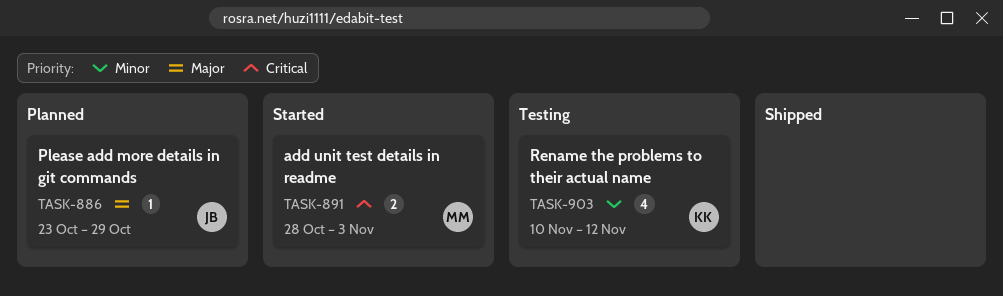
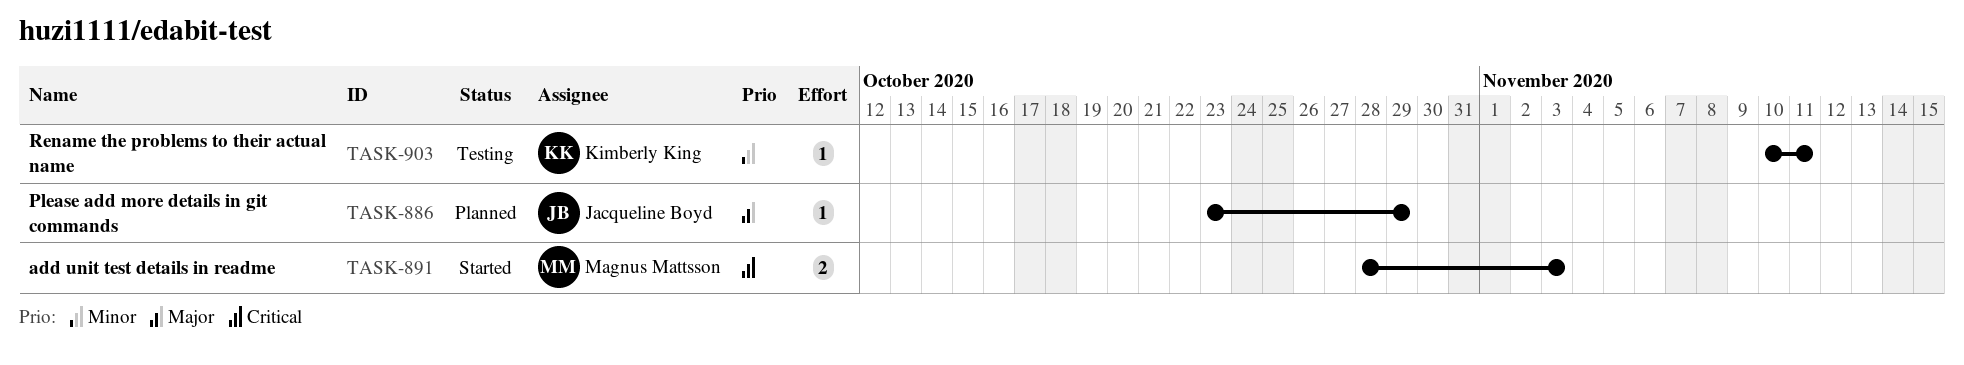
TASK-903, estimate: 4 -> 1
TASK-903, due: Nov 12 -> Nov 11

